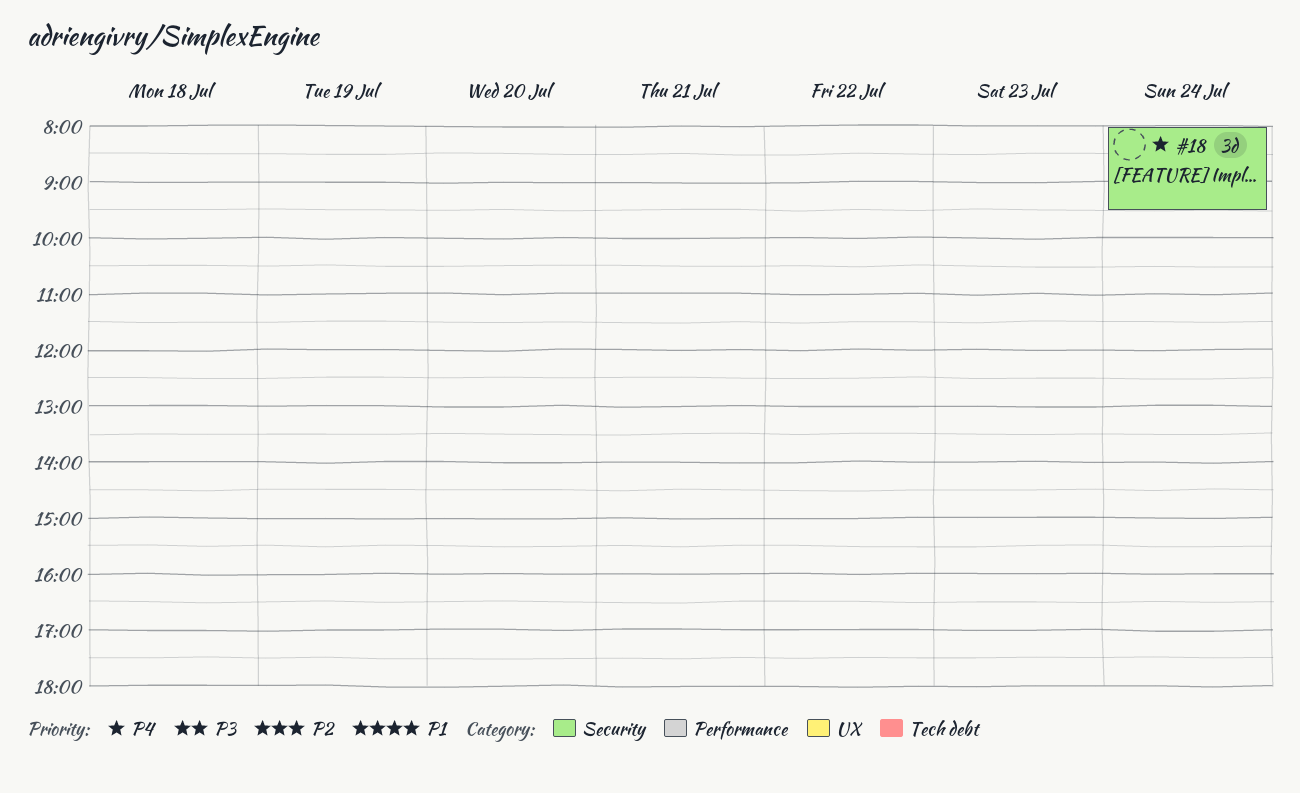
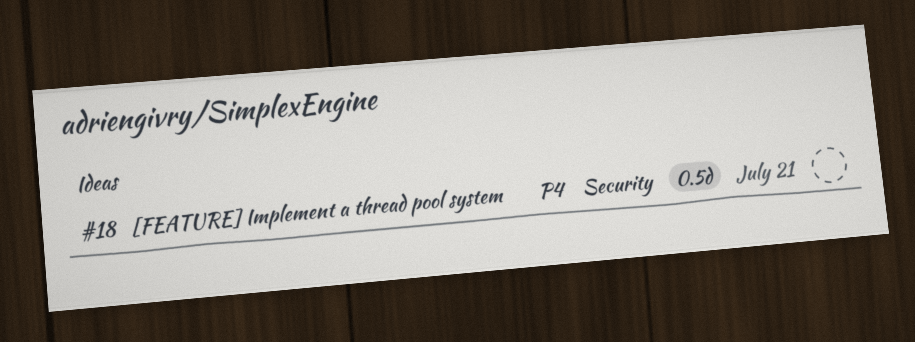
#18, estimate: 3d -> 0.5d
#18, day: Jul 24 -> Jul 21

